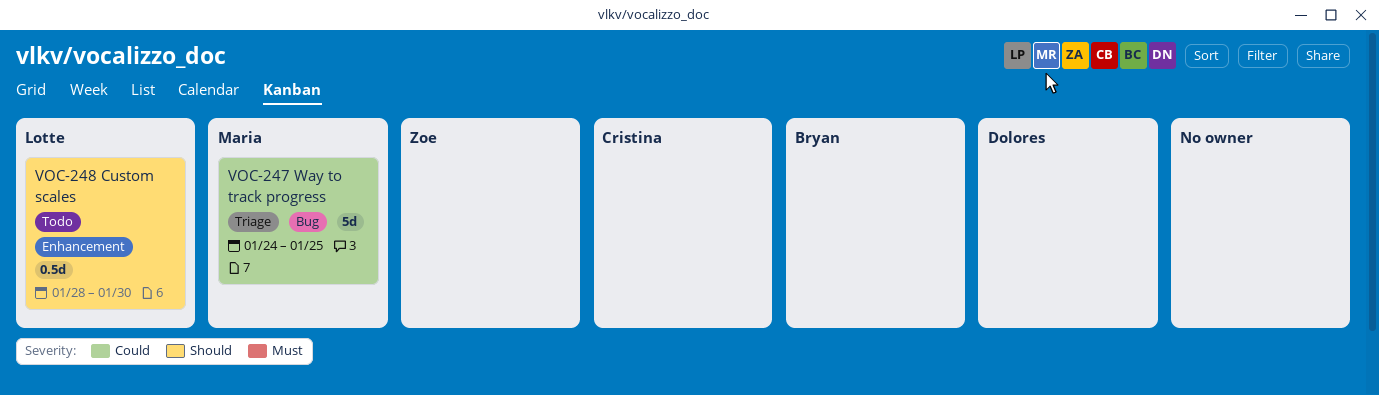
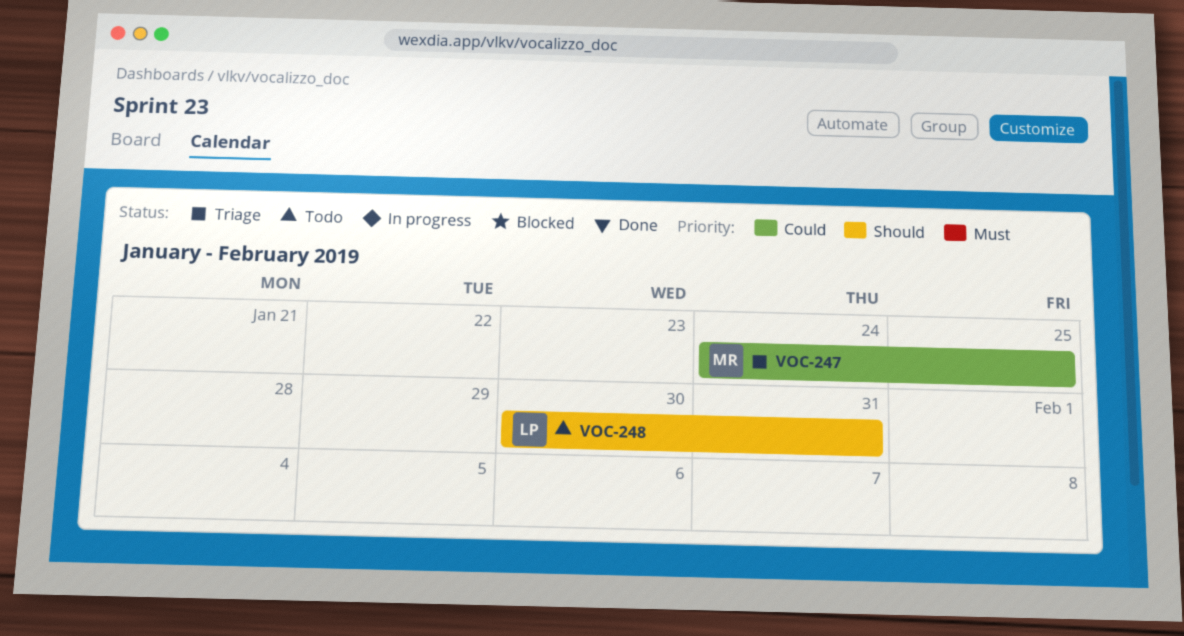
VOC-248, start: Jan 28 -> Jan 30
VOC-248, due: Jan 30 -> Jan 31

